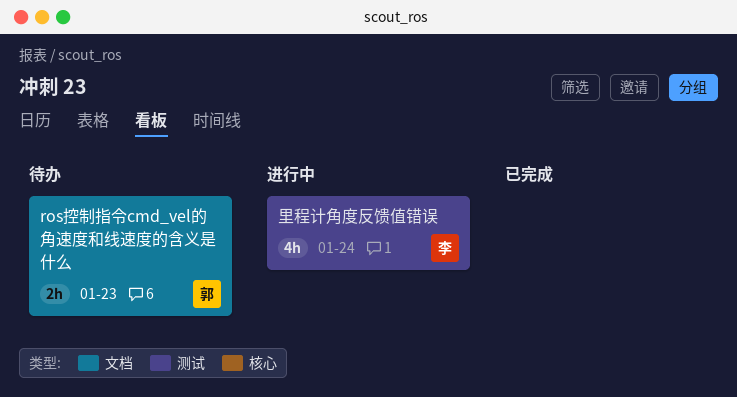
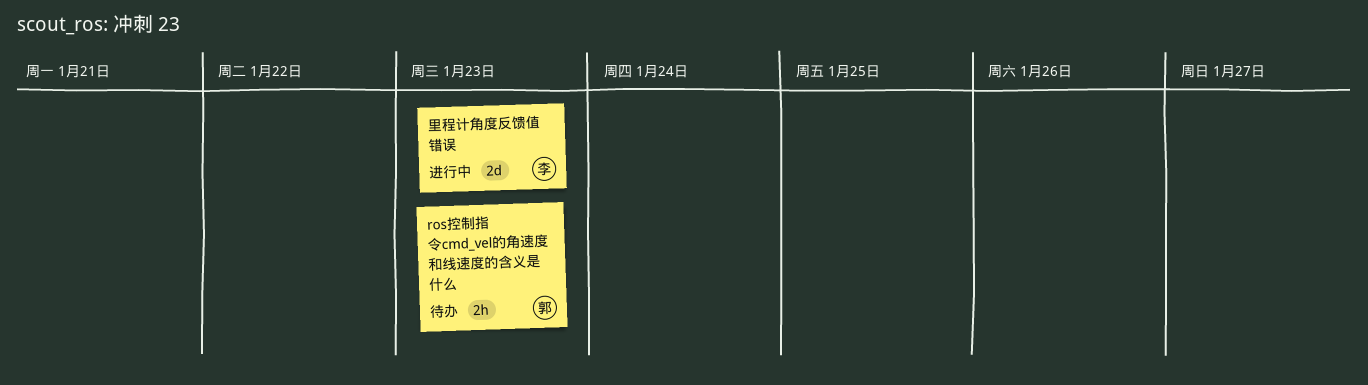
里程计角度反馈值错误, estimate: 4h -> 2d
里程计角度反馈值错误, due: Jan 24 -> Jan 23

